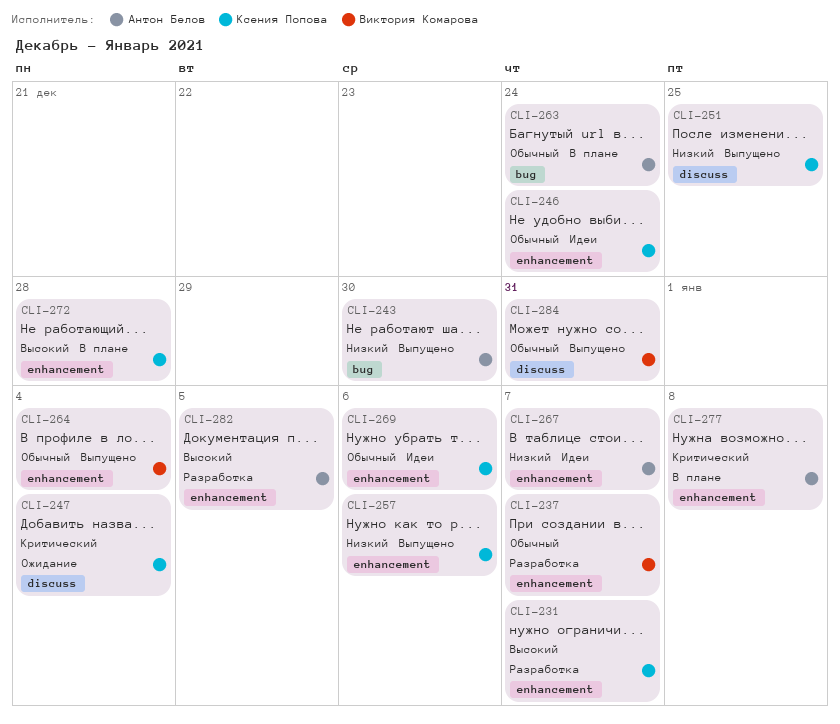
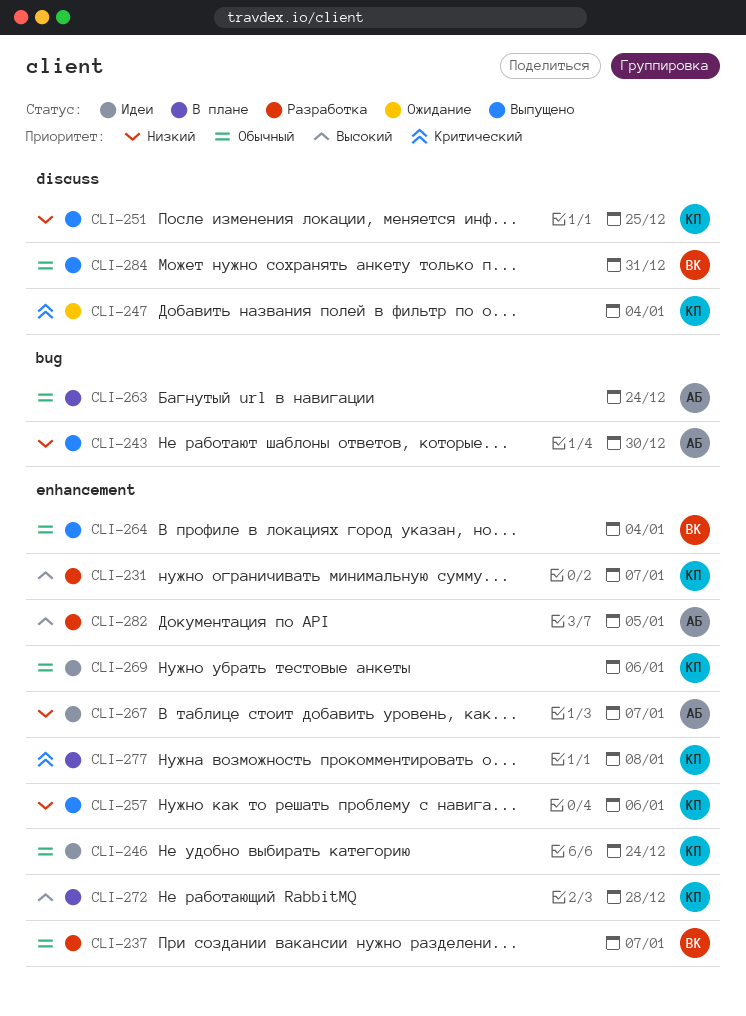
CLI-277, owner: Антон Белов -> Ксения Попова

